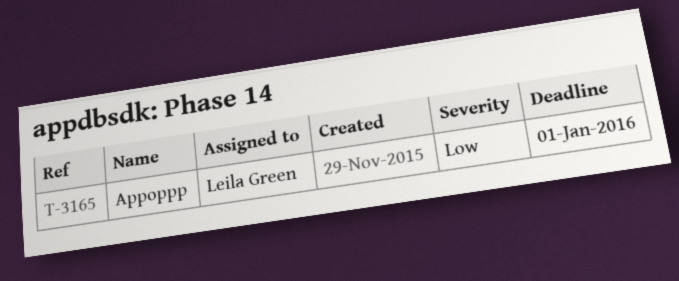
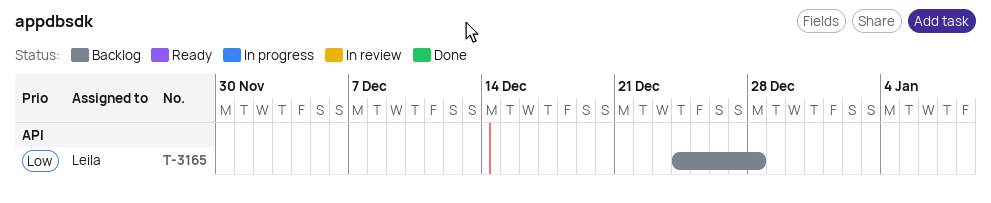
T-3165, due: Jan 1 -> Dec 28

